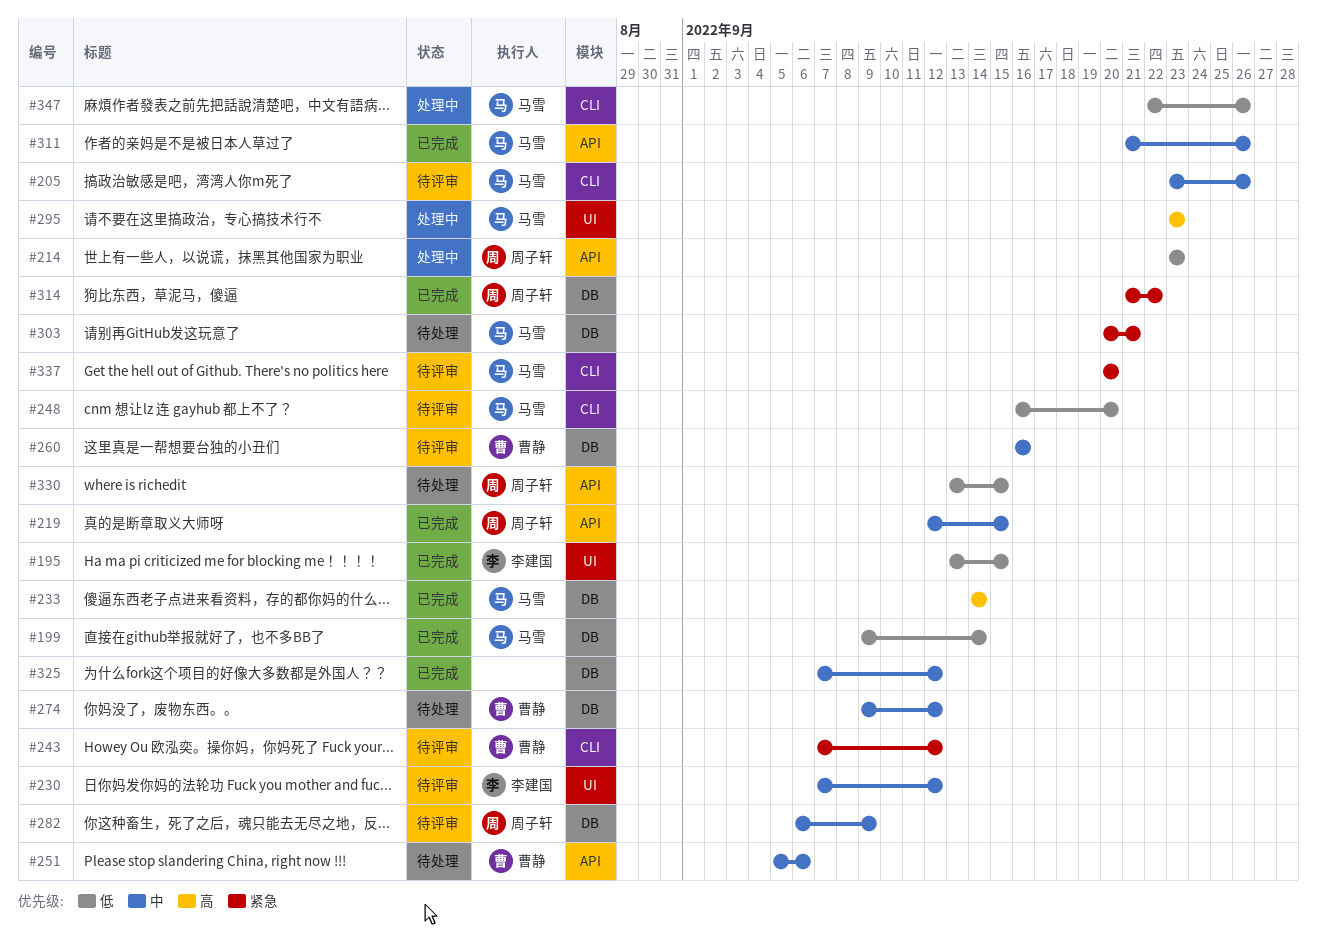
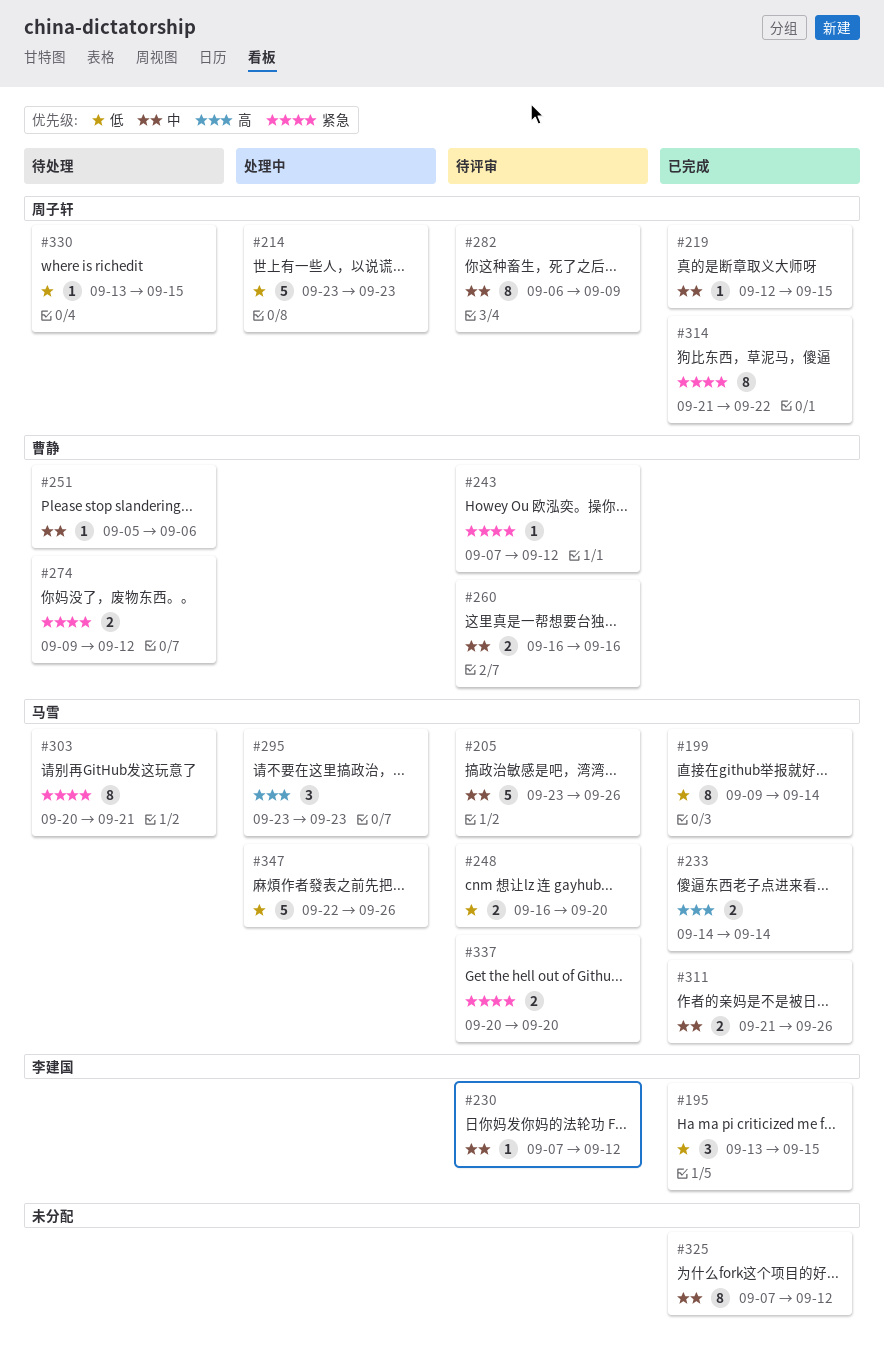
#274, priority: 中 -> 紧急

